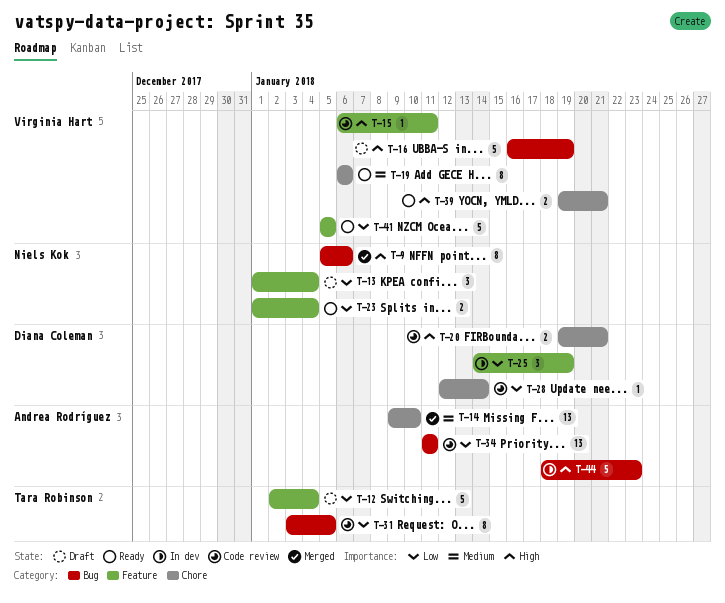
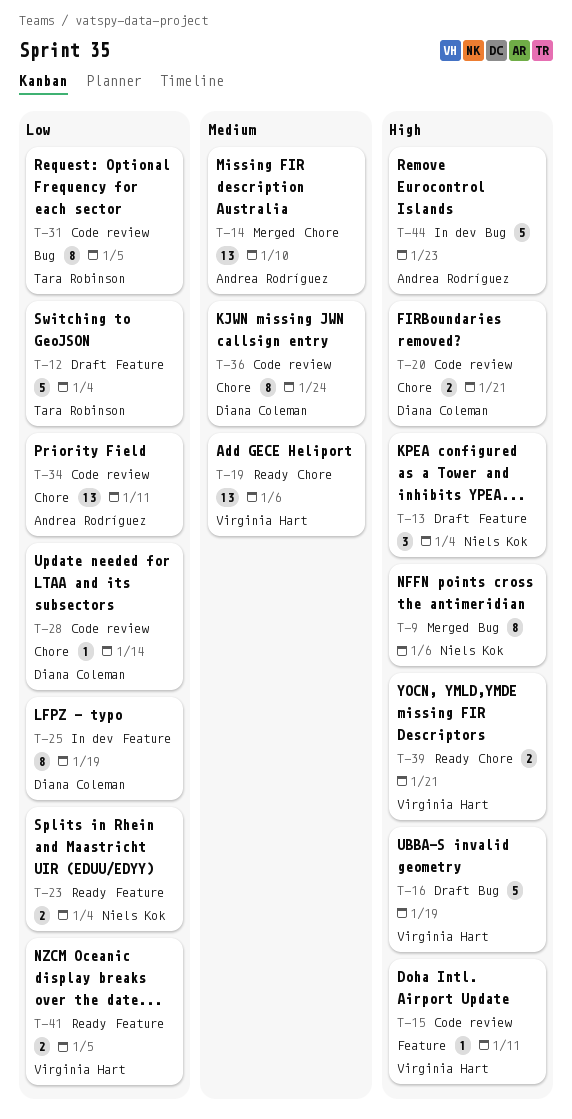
T-13, priority: Low -> High
T-19, estimate: 8 -> 13
T-25, estimate: 3 -> 8
T-34, label: Bug -> Chore
T-36: none -> present
T-41, estimate: 5 -> 2

